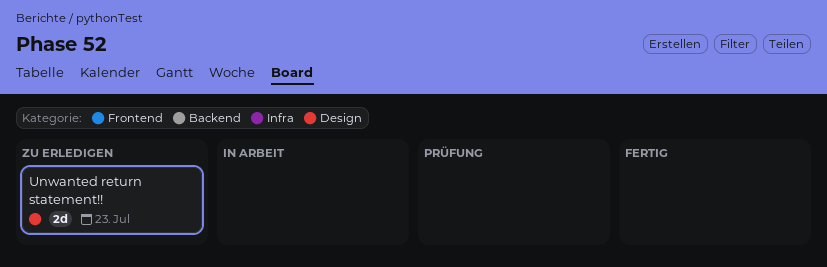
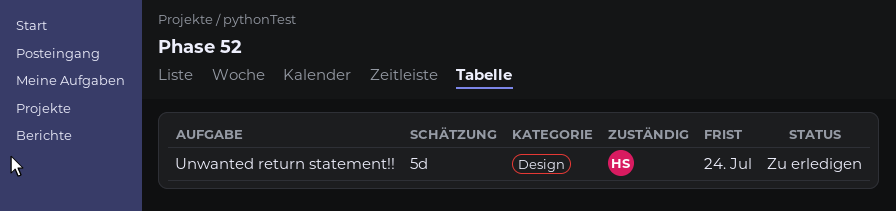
Unwanted return statement!!, estimate: 2d -> 5d
Unwanted return statement!!, due: Jul 23 -> Jul 24

